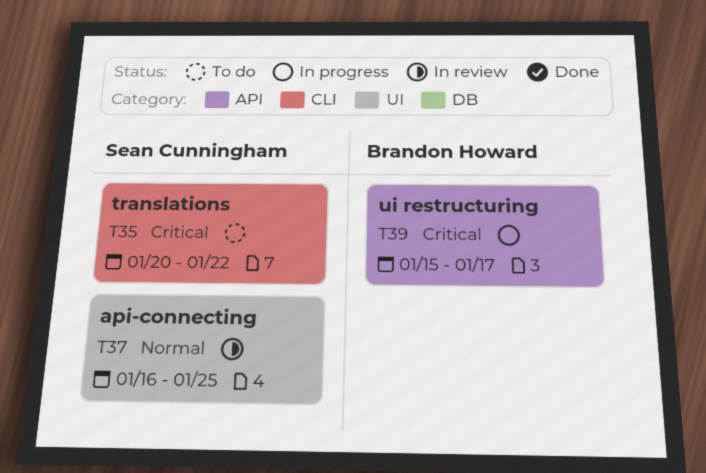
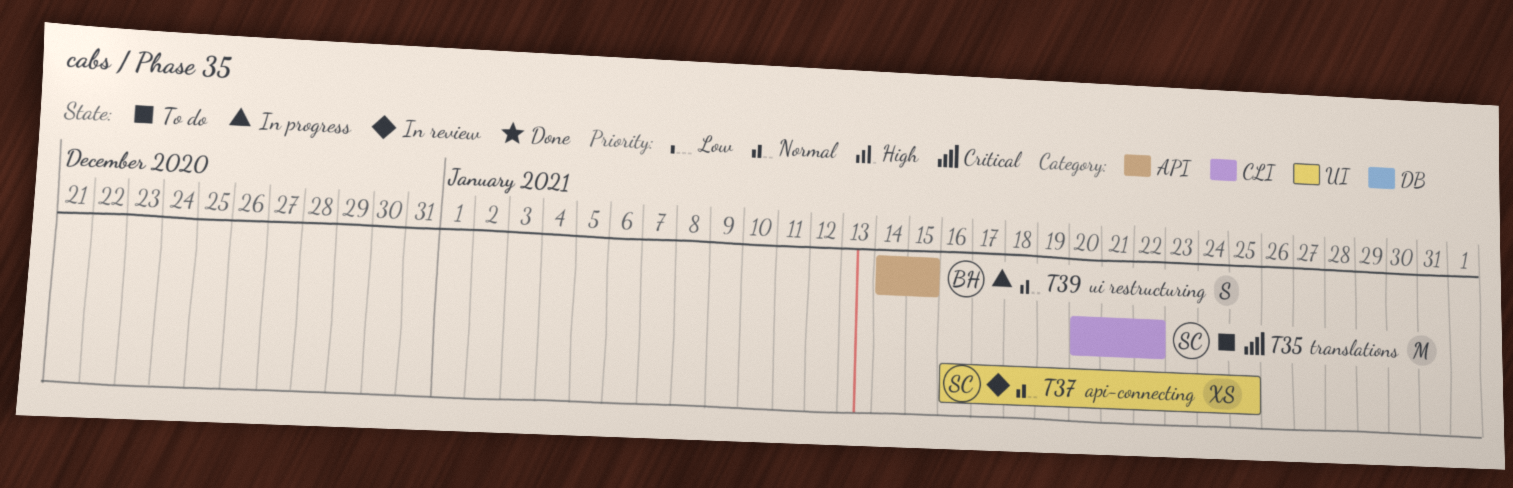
T39, priority: Critical -> Normal
T39, start: Jan 15 -> Jan 14
T39, due: Jan 17 -> Jan 15

